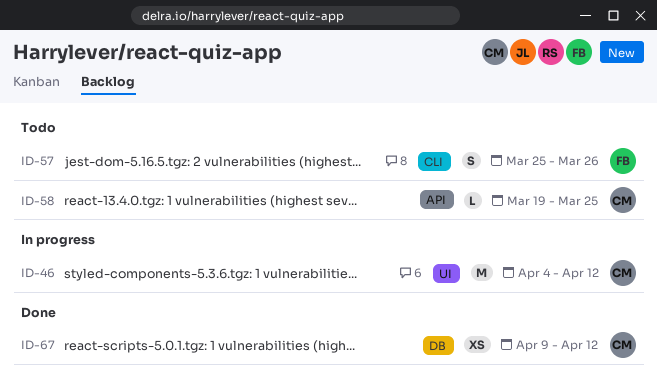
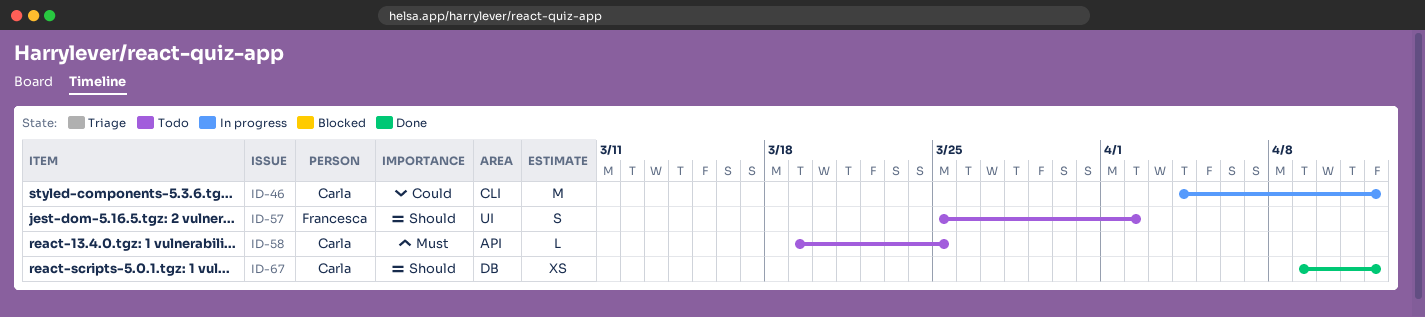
ID-46, label: UI -> CLI
ID-57, label: CLI -> UI
ID-57, due: Mar 26 -> Apr 2

